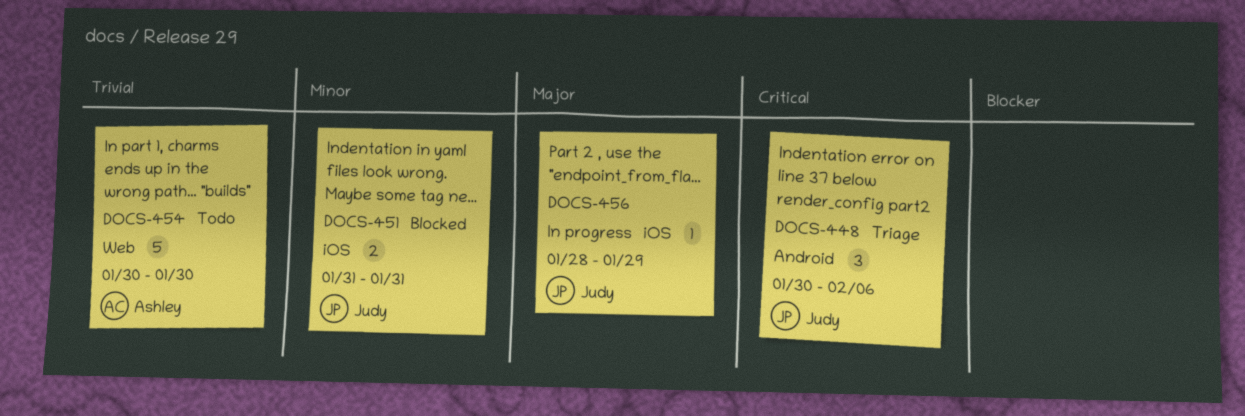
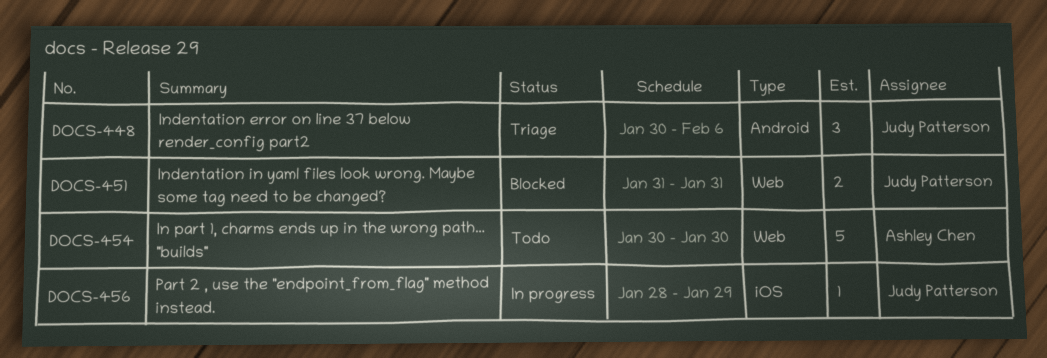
DOCS-451, label: iOS -> Web

